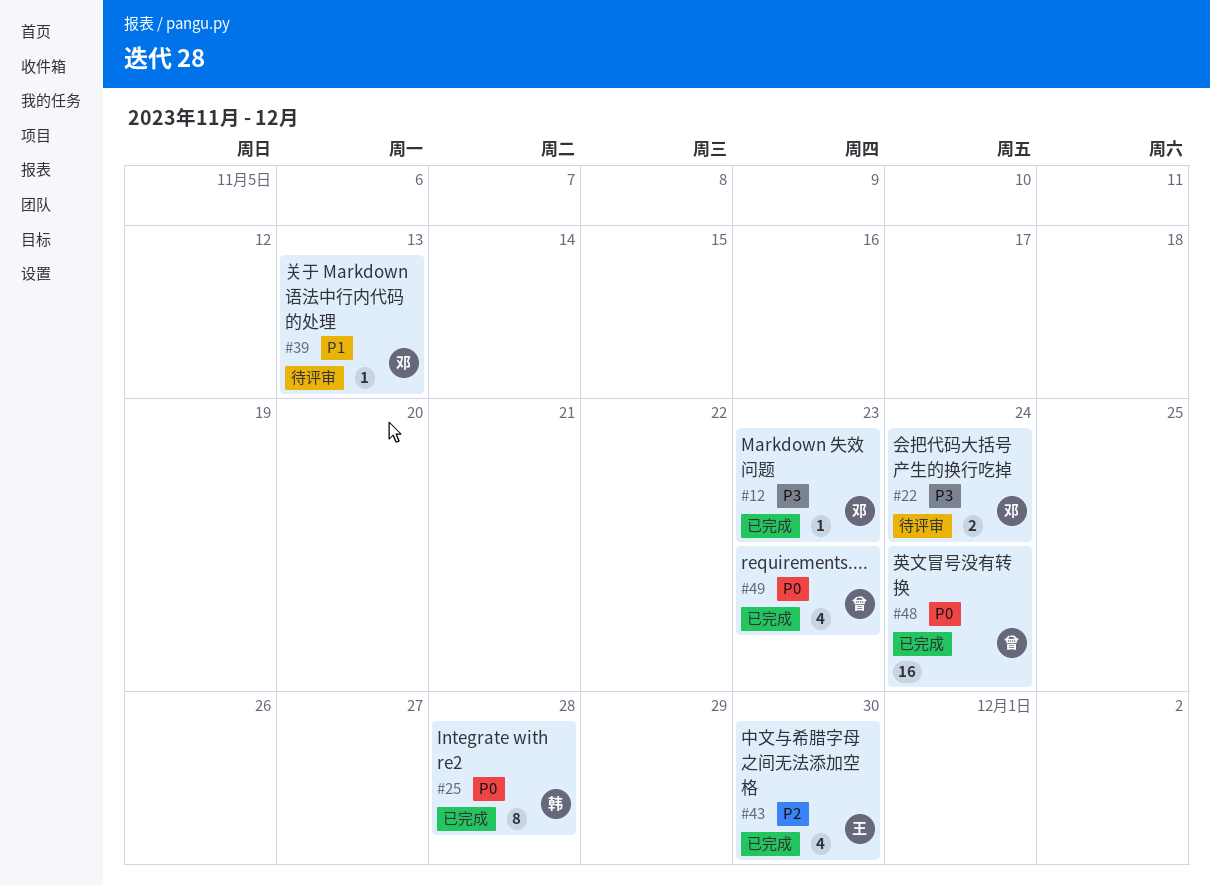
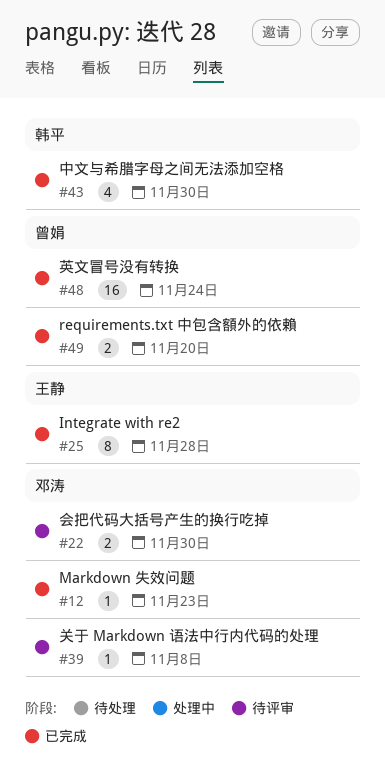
#22, due: Nov 24 -> Nov 30
#25, owner: 韩平 -> 王静
#39, due: Nov 13 -> Nov 8
#43, owner: 王静 -> 韩平
#49, estimate: 4 -> 2
#49, due: Nov 23 -> Nov 20

